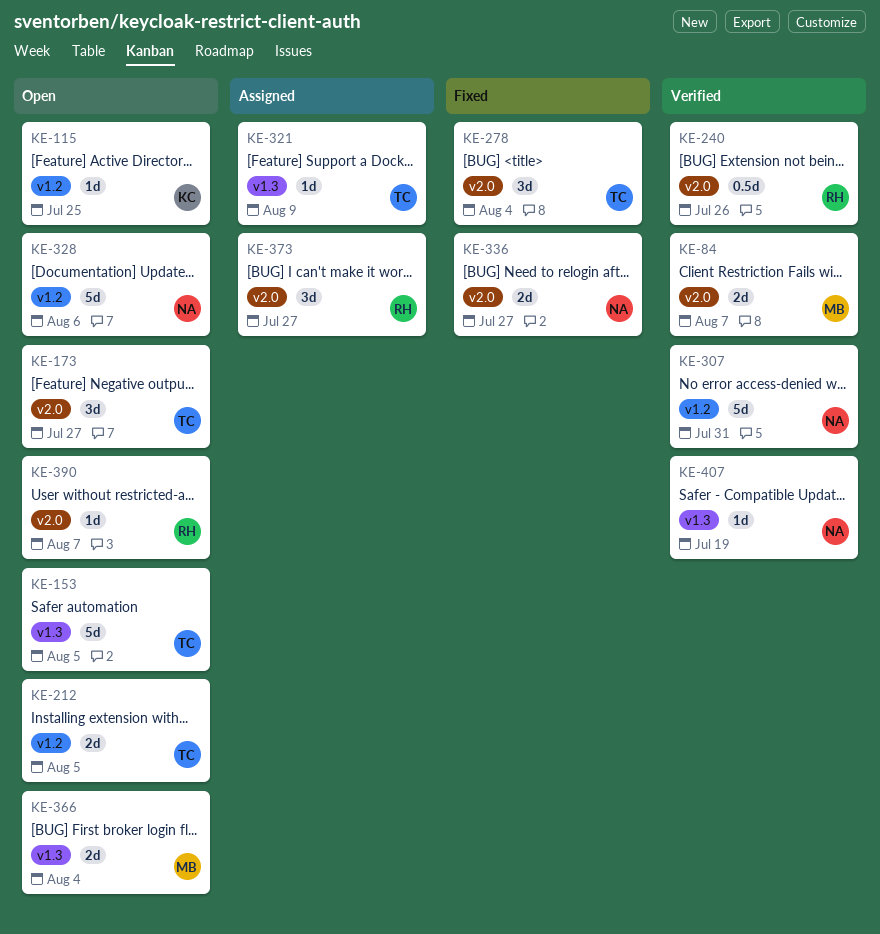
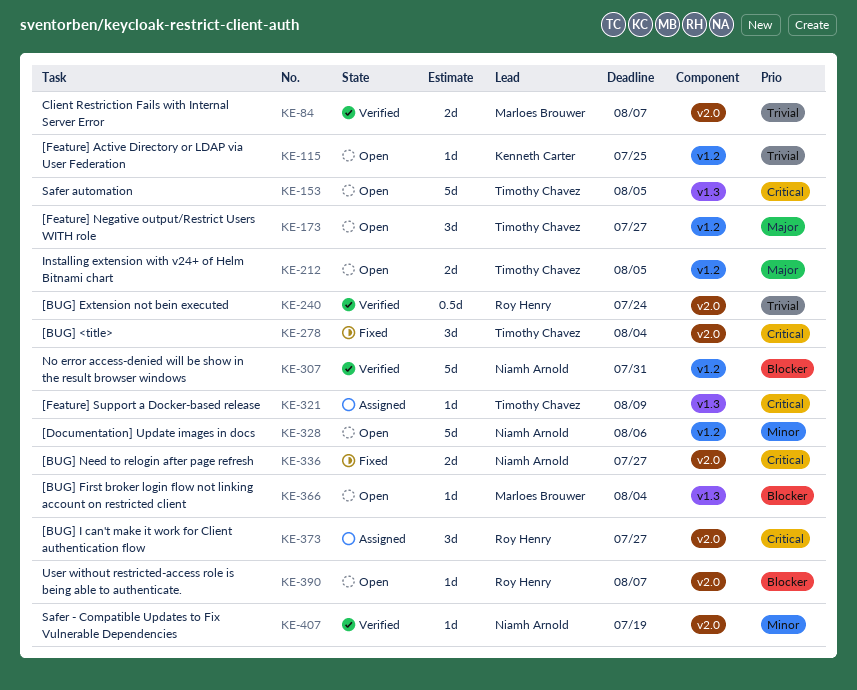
KE-173, label: v2.0 -> v1.2
KE-240, due: Jul 26 -> Jul 24
KE-366, estimate: 2d -> 1d
KE-407, label: v1.3 -> v2.0

